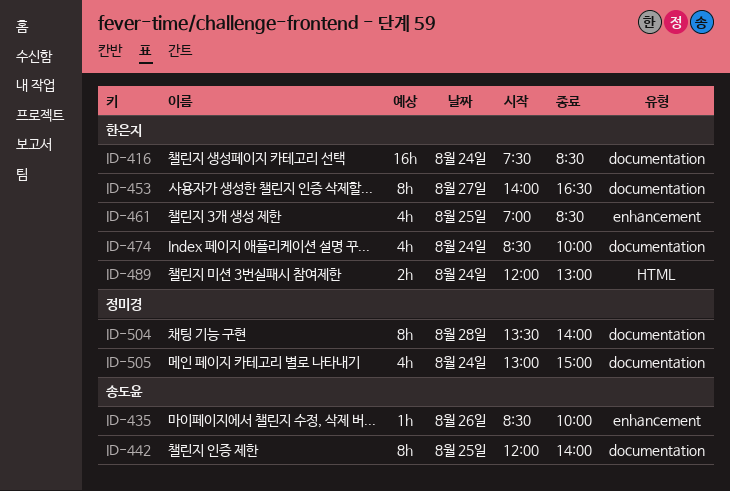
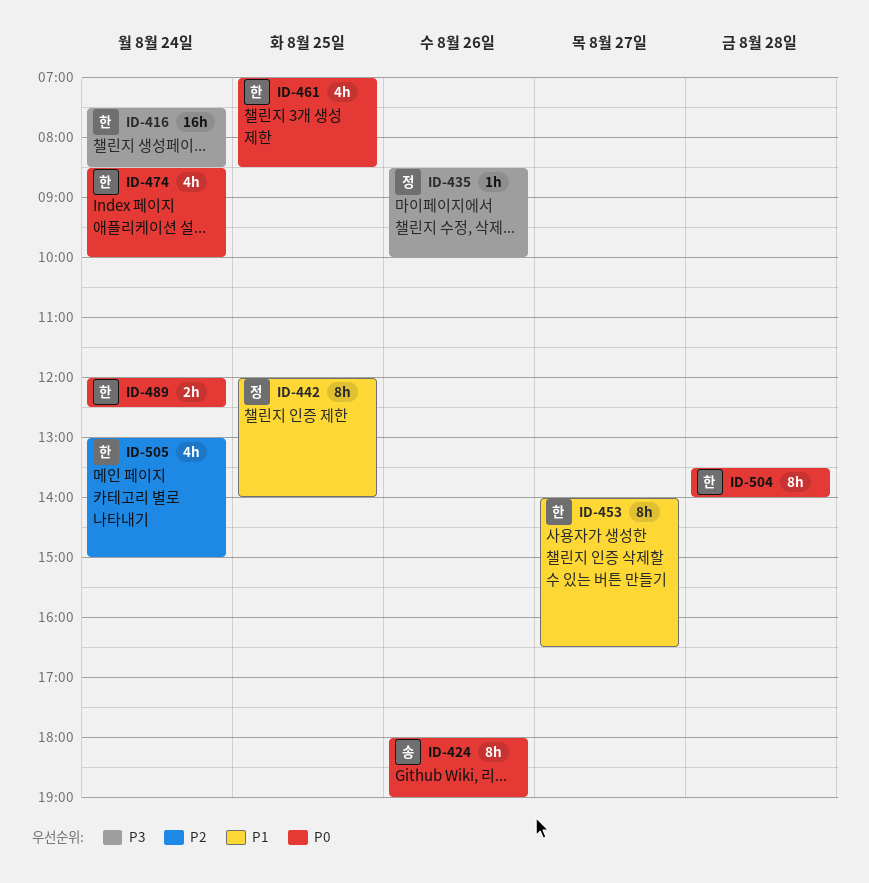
ID-424: none -> present
ID-435, owner: 송도윤 -> 정미경
ID-442, owner: 송도윤 -> 정미경
ID-489, ends: 13:00 -> 12:30
ID-504, owner: 정미경 -> 한은지
ID-505, owner: 정미경 -> 한은지

